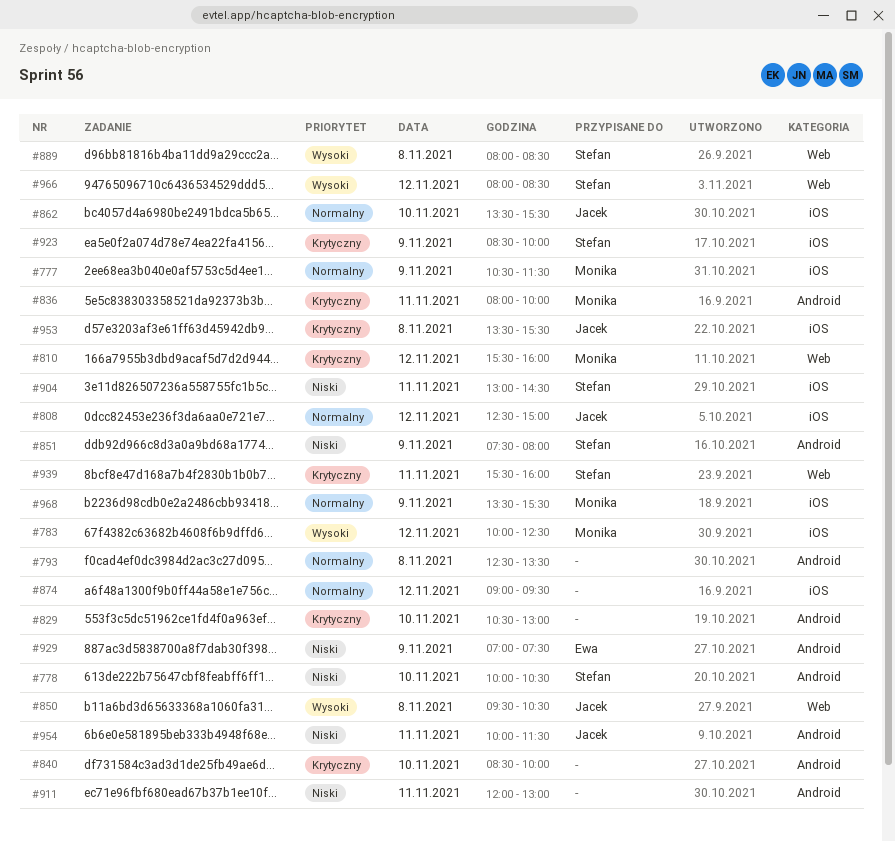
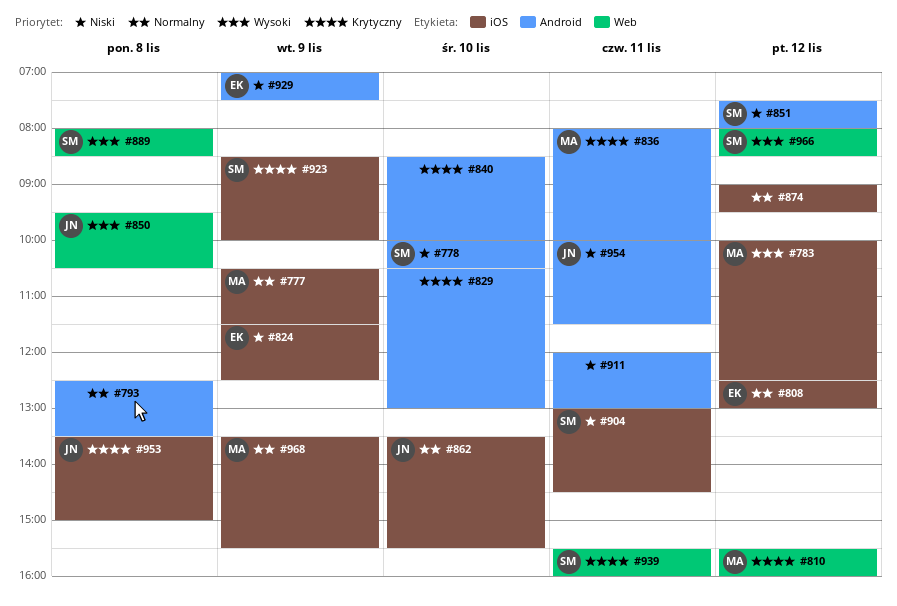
#808, owner: Jacek -> Ewa
#808, ends: 15:00 -> 13:00
#824: none -> present
#851, day: Nov 9 -> Nov 12
#953, ends: 15:30 -> 15:00

